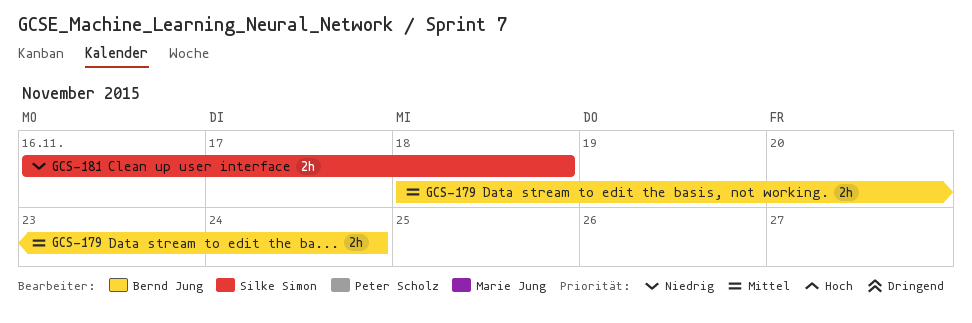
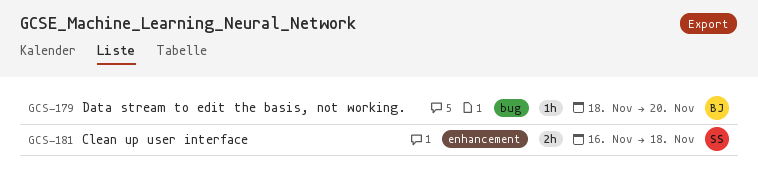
GCS-179, estimate: 2h -> 1h
GCS-179, due: Nov 24 -> Nov 20

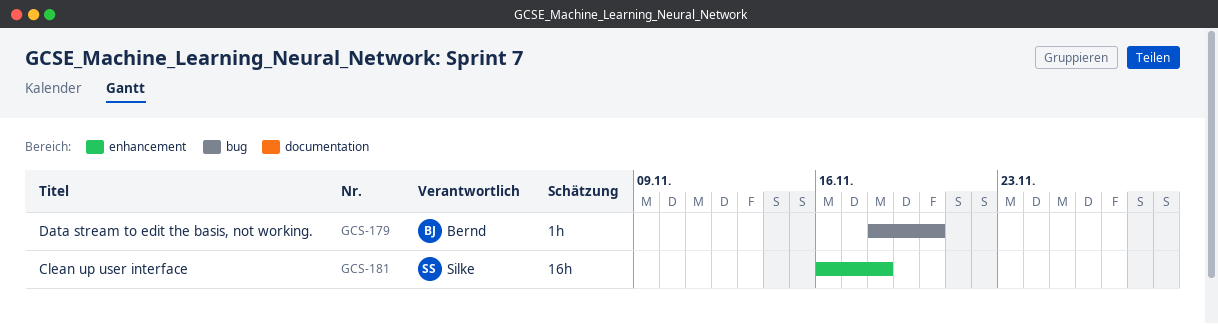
GCS-181, estimate: 2h -> 16h

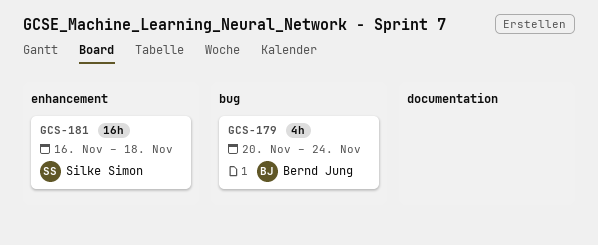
GCS-179, estimate: 1h -> 4h
GCS-179, start: Nov 18 -> Nov 20
GCS-179, due: Nov 20 -> Nov 24

